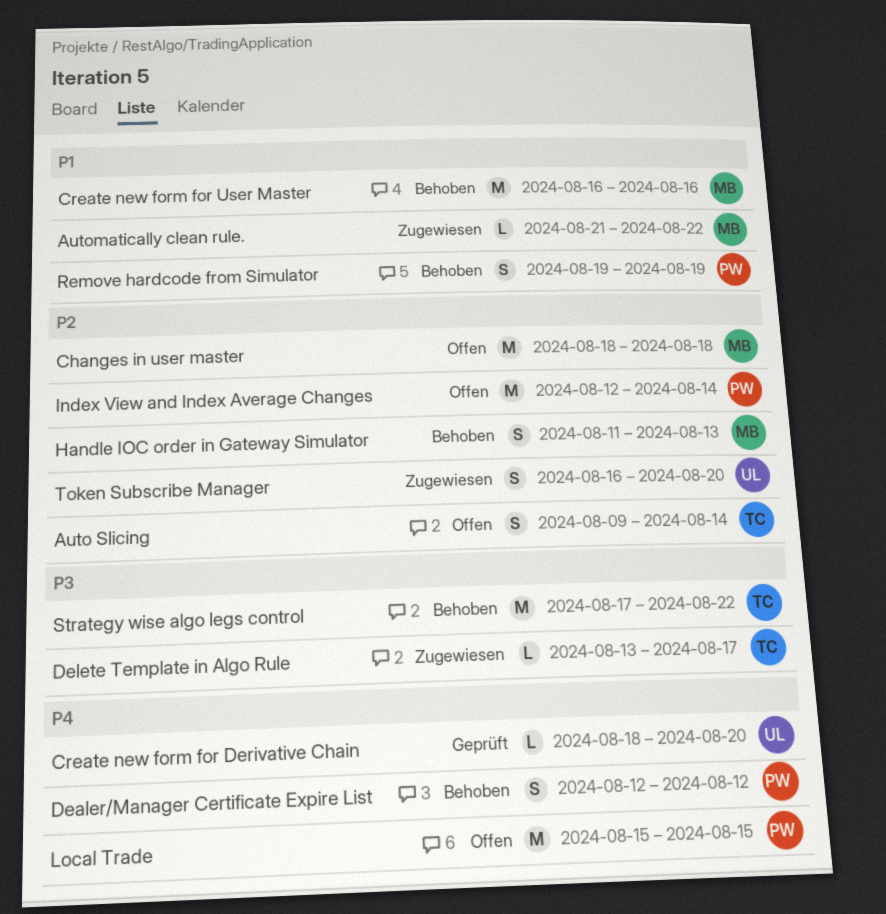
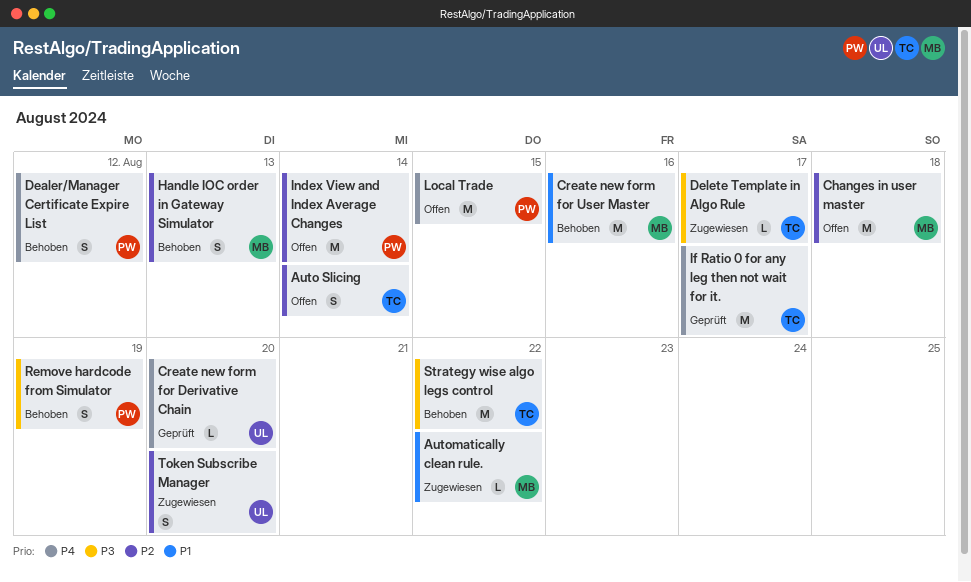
If Ratio 0 for any leg then not wait for it.: none -> present
Remove hardcode from Simulator, priority: P1 -> P3

